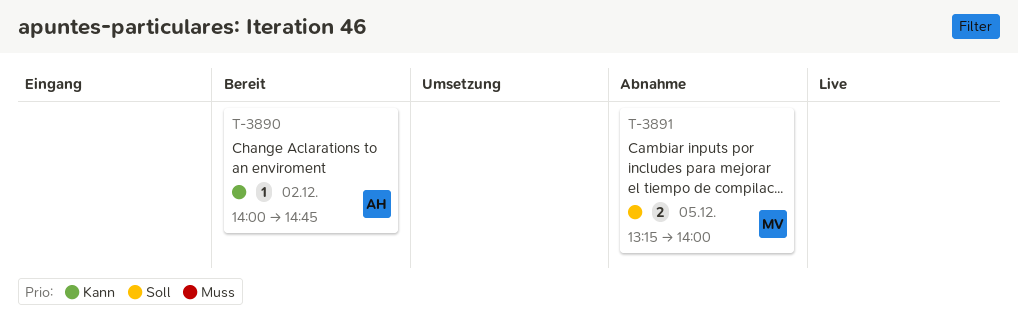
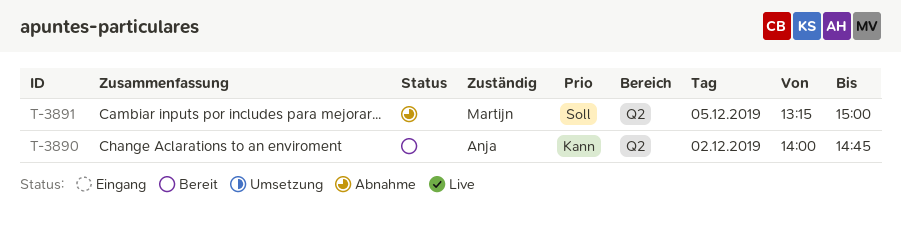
T-3891, ends: 14:00 -> 15:00

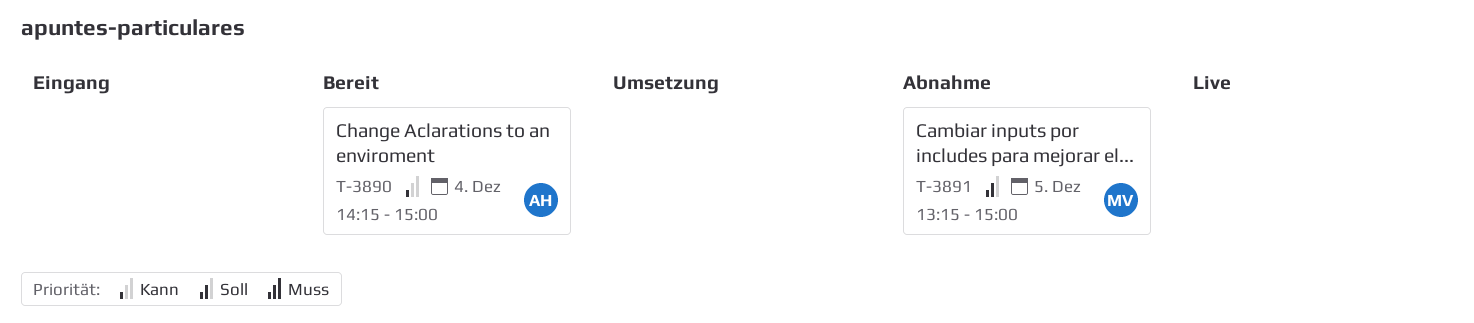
T-3890, day: Dec 2 -> Dec 4
T-3890, begins: 14:00 -> 14:15
T-3890, ends: 14:45 -> 15:00

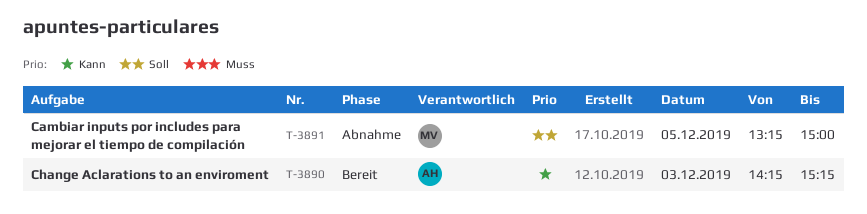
T-3890, day: Dec 4 -> Dec 3
T-3890, ends: 15:00 -> 15:15

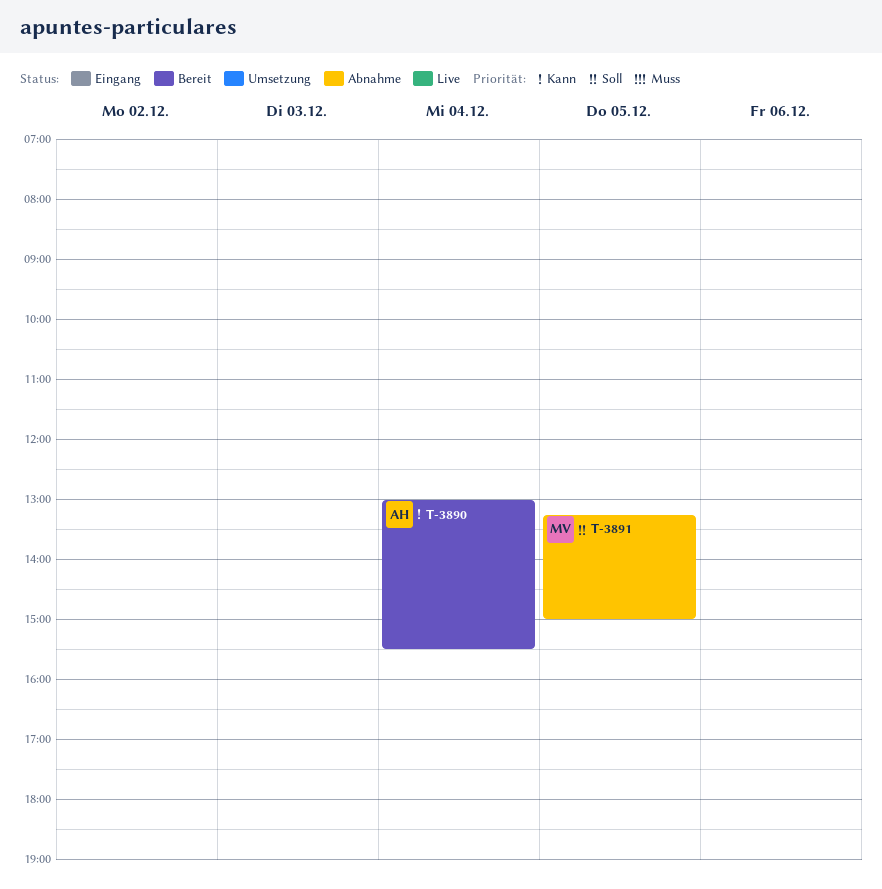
T-3890, day: Dec 3 -> Dec 4
T-3890, begins: 14:15 -> 13:00
T-3890, ends: 15:15 -> 15:30

